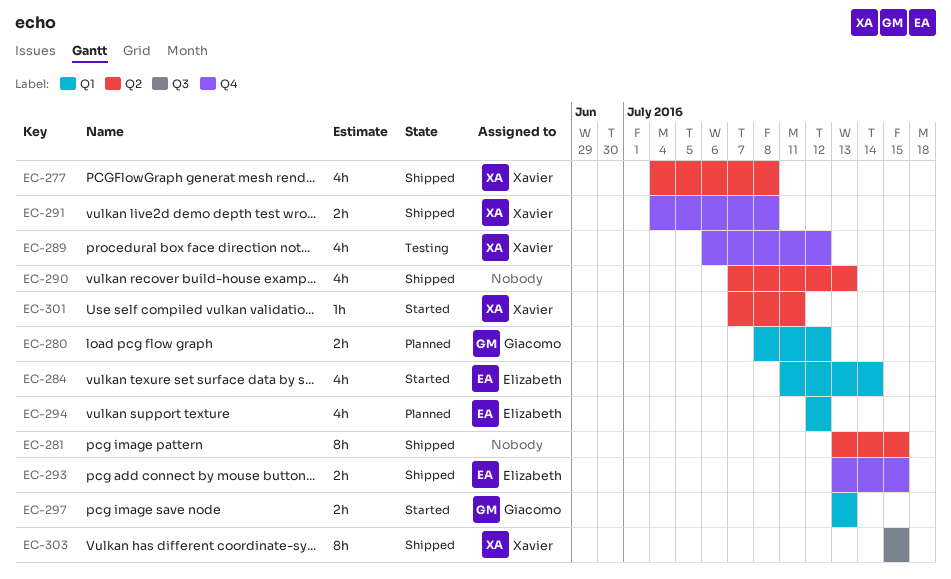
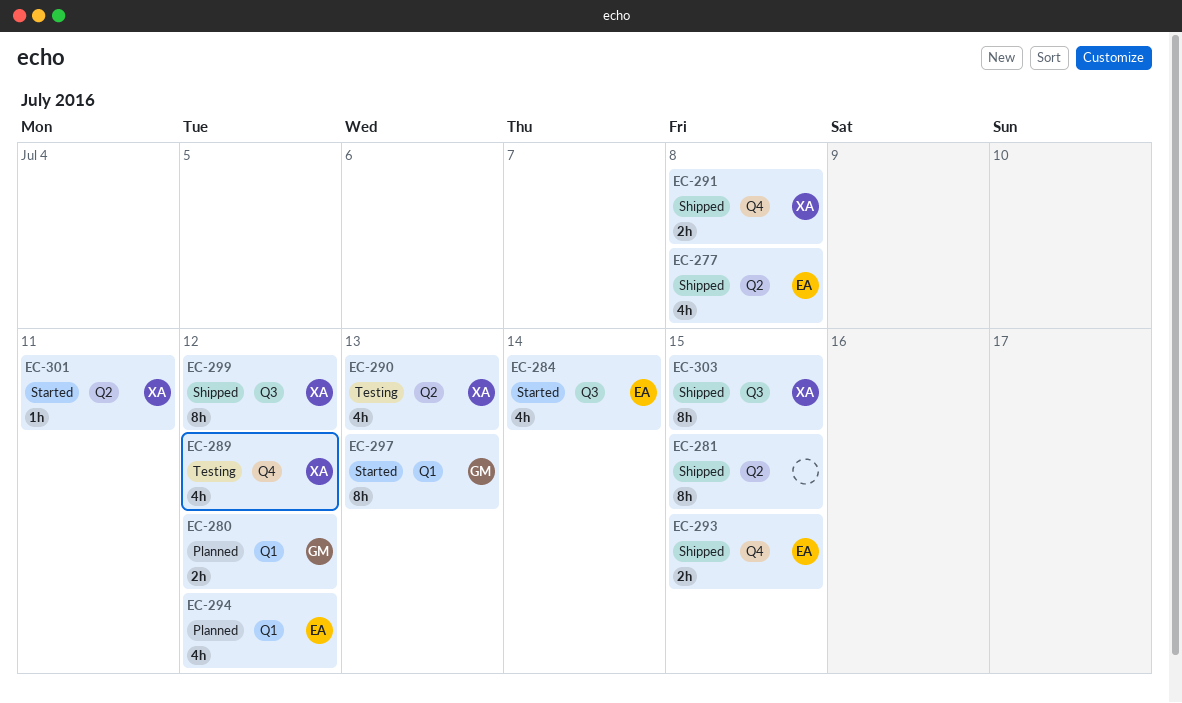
EC-277, owner: Xavier -> Elizabeth
EC-284, label: Q1 -> Q3
EC-290, status: Shipped -> Testing
EC-290, owner: none -> Xavier
EC-297, estimate: 2h -> 8h
EC-299: none -> present

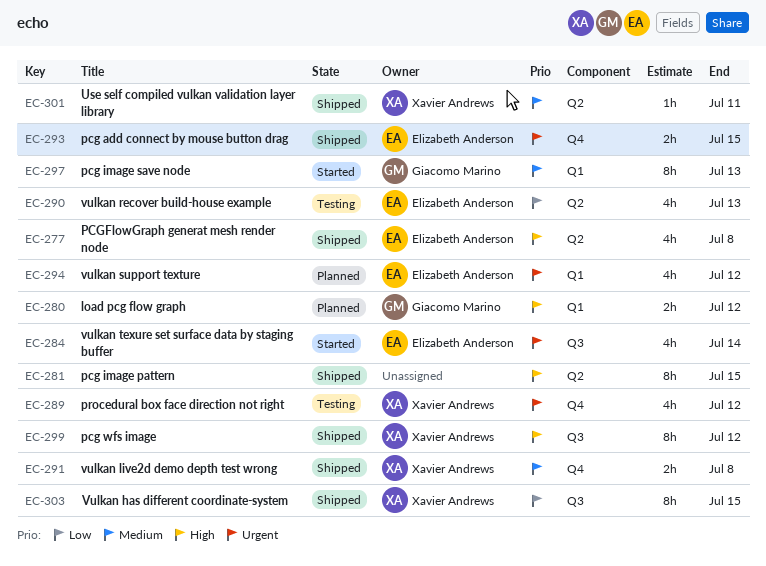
EC-290, owner: Xavier Andrews -> Elizabeth Anderson
EC-301, status: Started -> Shipped

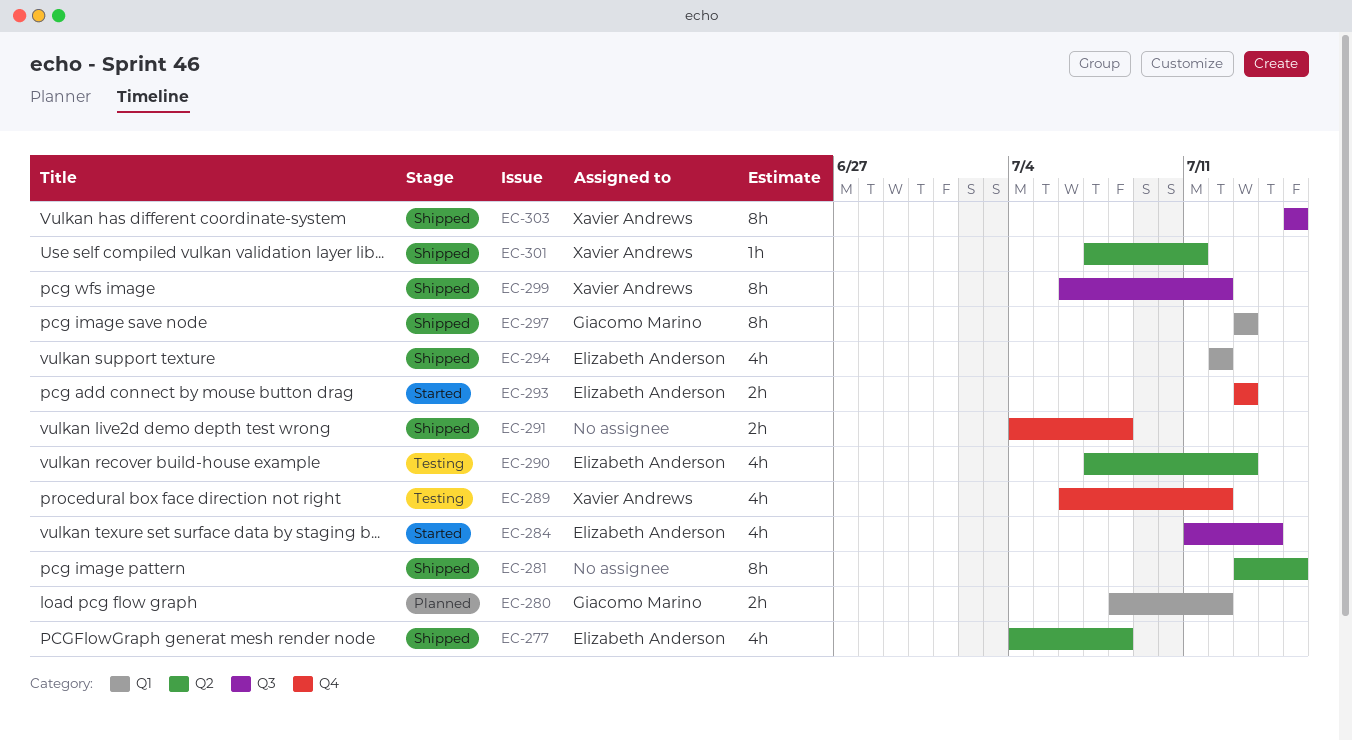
EC-291, owner: Xavier Andrews -> none
EC-293, status: Shipped -> Started
EC-293, due: Jul 15 -> Jul 13
EC-294, status: Planned -> Shipped
EC-297, status: Started -> Shipped

